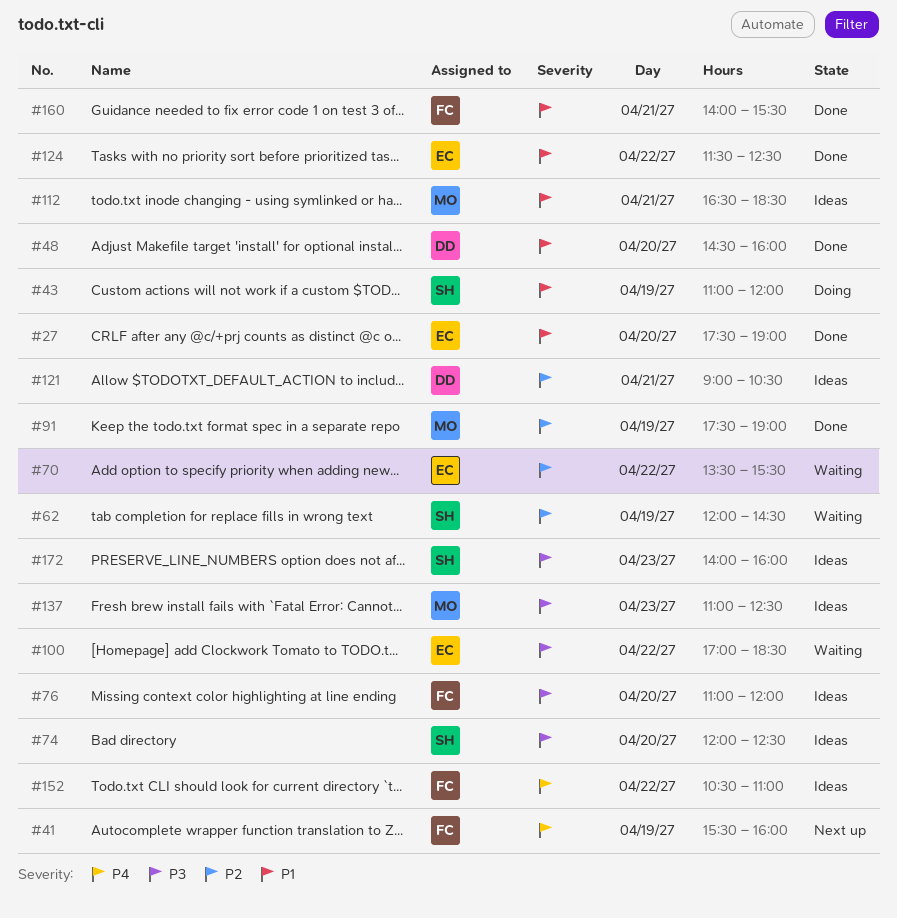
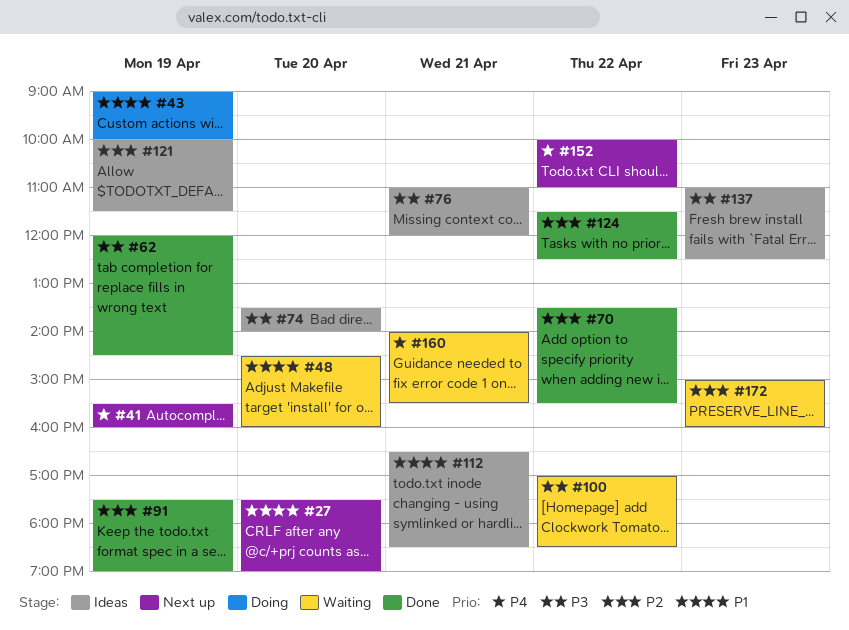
#27, status: Done -> Next up
#43, begins: 11:00 -> 09:00
#43, ends: 12:00 -> 10:00
#48, status: Done -> Waiting
#62, status: Waiting -> Done
#62, priority: P2 -> P3
#70, status: Waiting -> Done
#74, begins: 12:00 -> 13:30
#74, ends: 12:30 -> 14:00
#76, day: Apr 20 -> Apr 21
#121, day: Apr 21 -> Apr 19
#121, begins: 09:00 -> 10:00
#121, ends: 10:30 -> 11:30
#124, priority: P1 -> P2
#152, status: Ideas -> Next up
#152, begins: 10:30 -> 10:00
#160, status: Done -> Waiting
#160, priority: P1 -> P4
#172, status: Ideas -> Waiting
#172, priority: P3 -> P2
#172, begins: 14:00 -> 15:00

